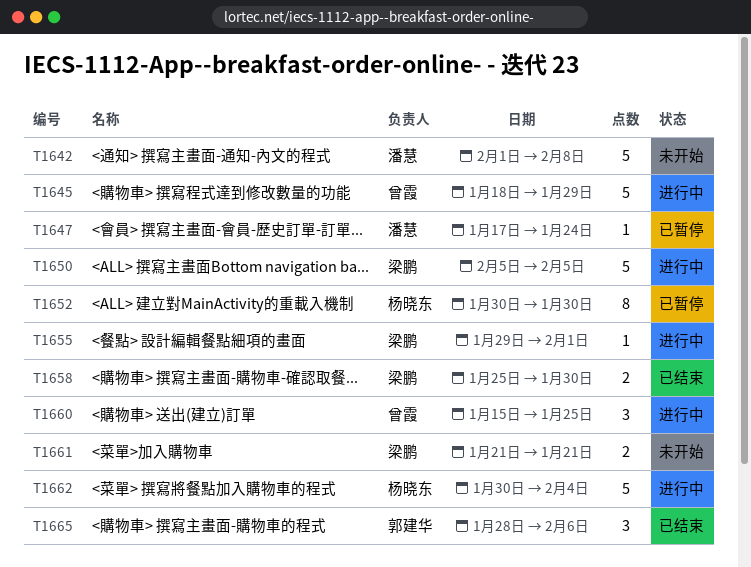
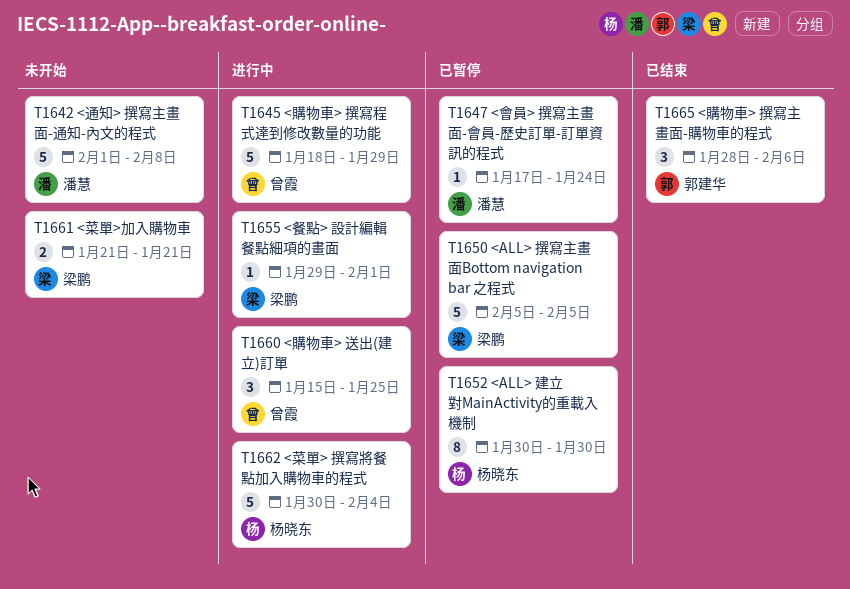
T1650, status: 进行中 -> 已暂停
T1658: present -> none

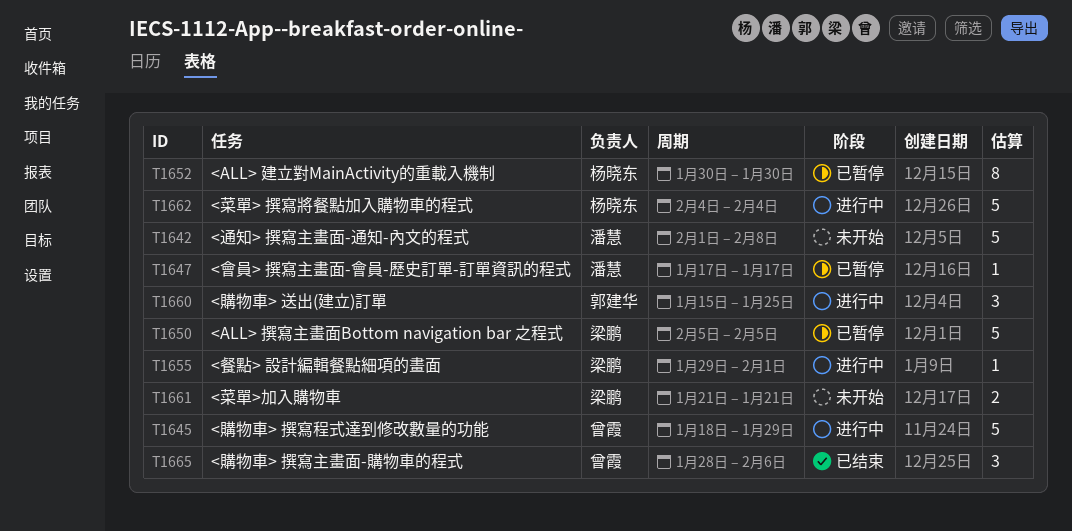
T1647, due: Jan 24 -> Jan 17
T1660, owner: 曾霞 -> 郭建华
T1662, start: Jan 30 -> Feb 4
T1665, owner: 郭建华 -> 曾霞

